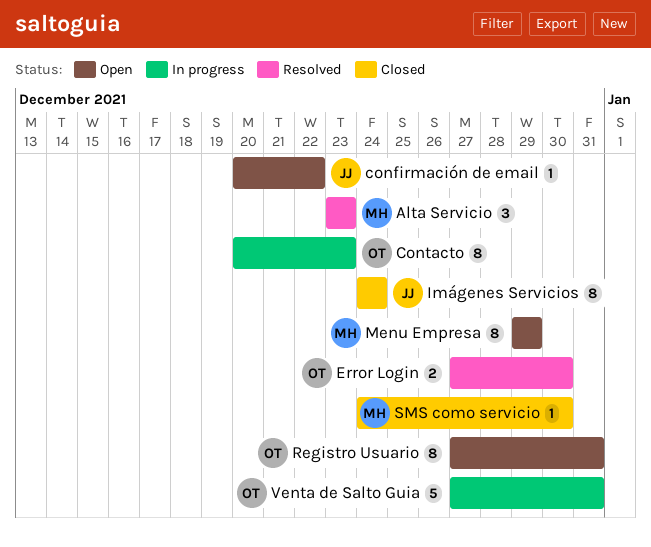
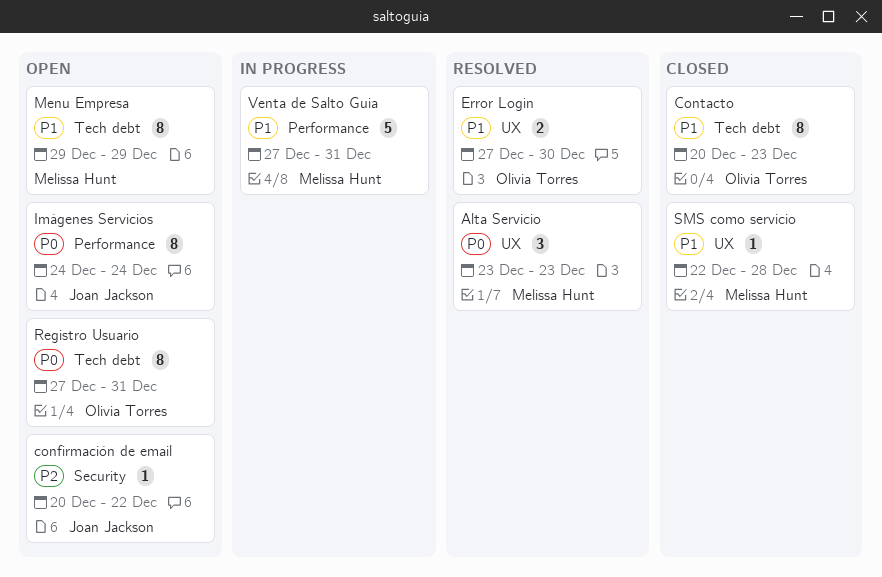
Contacto, status: In progress -> Closed
Imágenes Servicios, status: Closed -> Open
SMS como servicio, start: Dec 24 -> Dec 22
SMS como servicio, due: Dec 30 -> Dec 28
Venta de Salto Guia, owner: Olivia Torres -> Melissa Hunt

